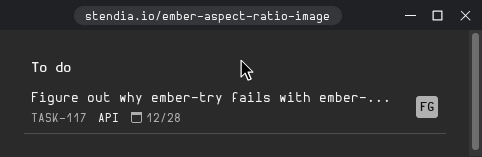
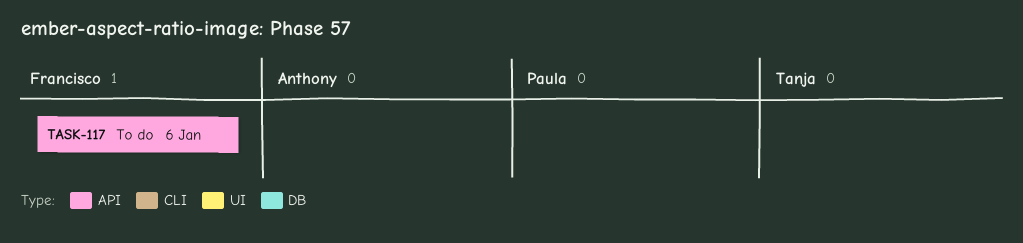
TASK-117, due: Dec 28 -> Jan 6

